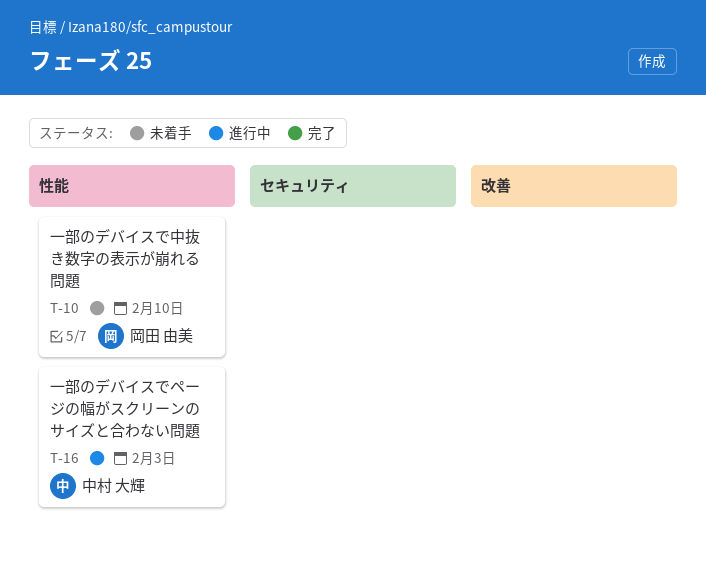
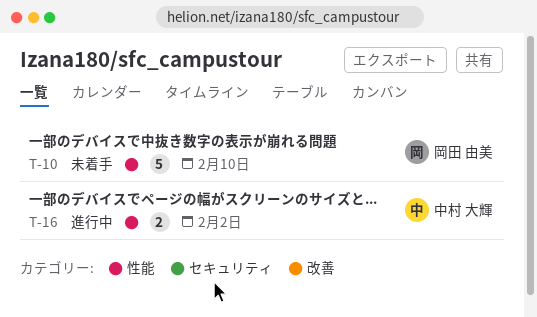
T-16, due: Feb 3 -> Feb 2

